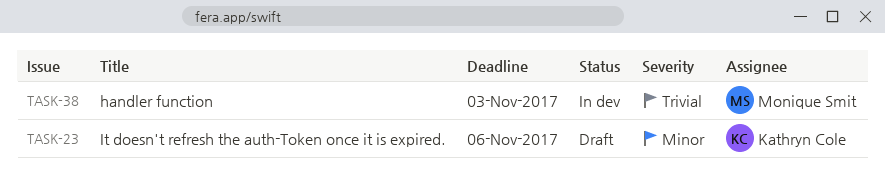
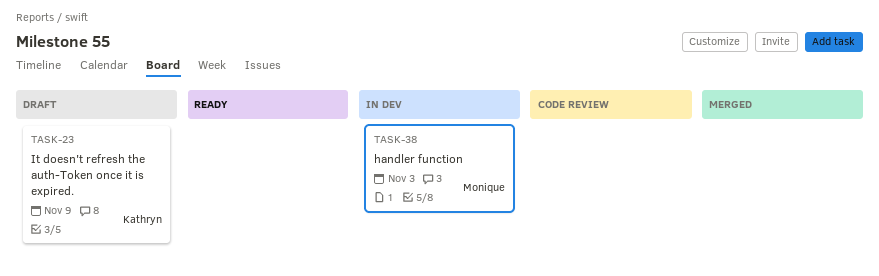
TASK-23, due: Nov 6 -> Nov 9

